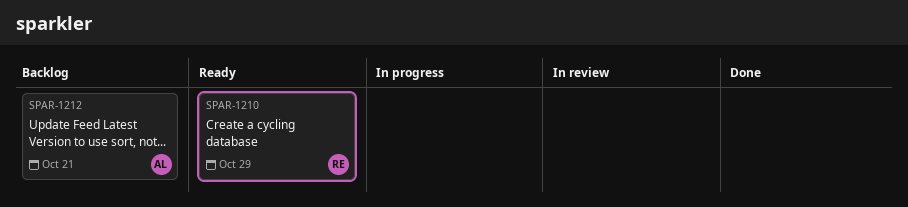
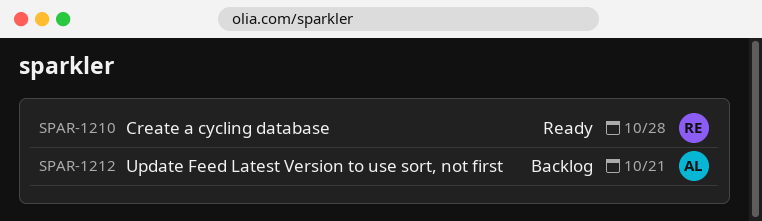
SPAR-1210, due: Oct 29 -> Oct 28

